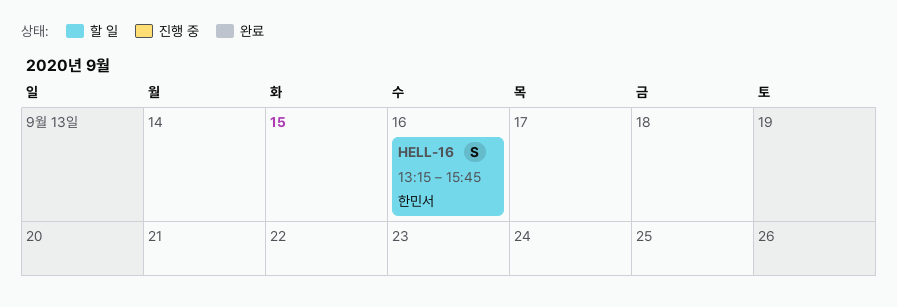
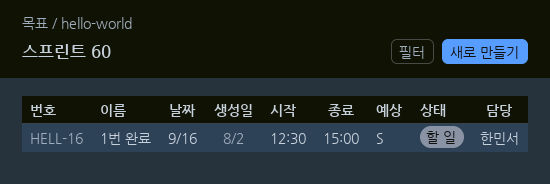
HELL-16, begins: 13:15 -> 12:30
HELL-16, ends: 15:45 -> 15:00

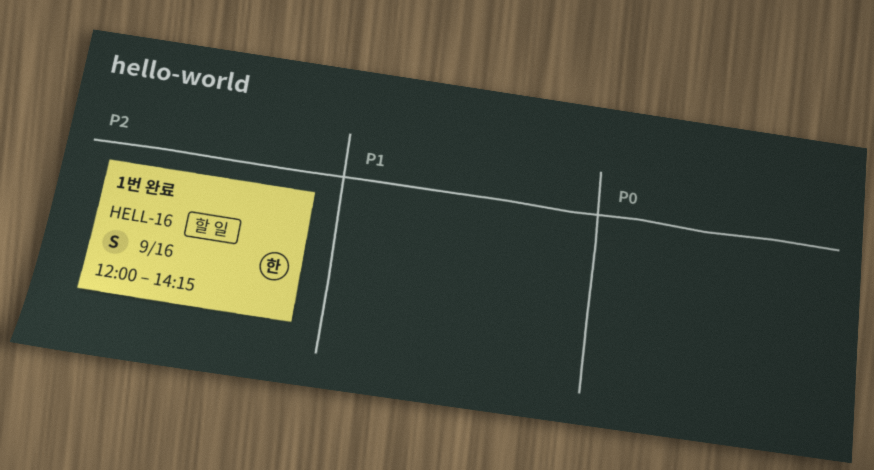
HELL-16, begins: 12:30 -> 12:00
HELL-16, ends: 15:00 -> 14:15

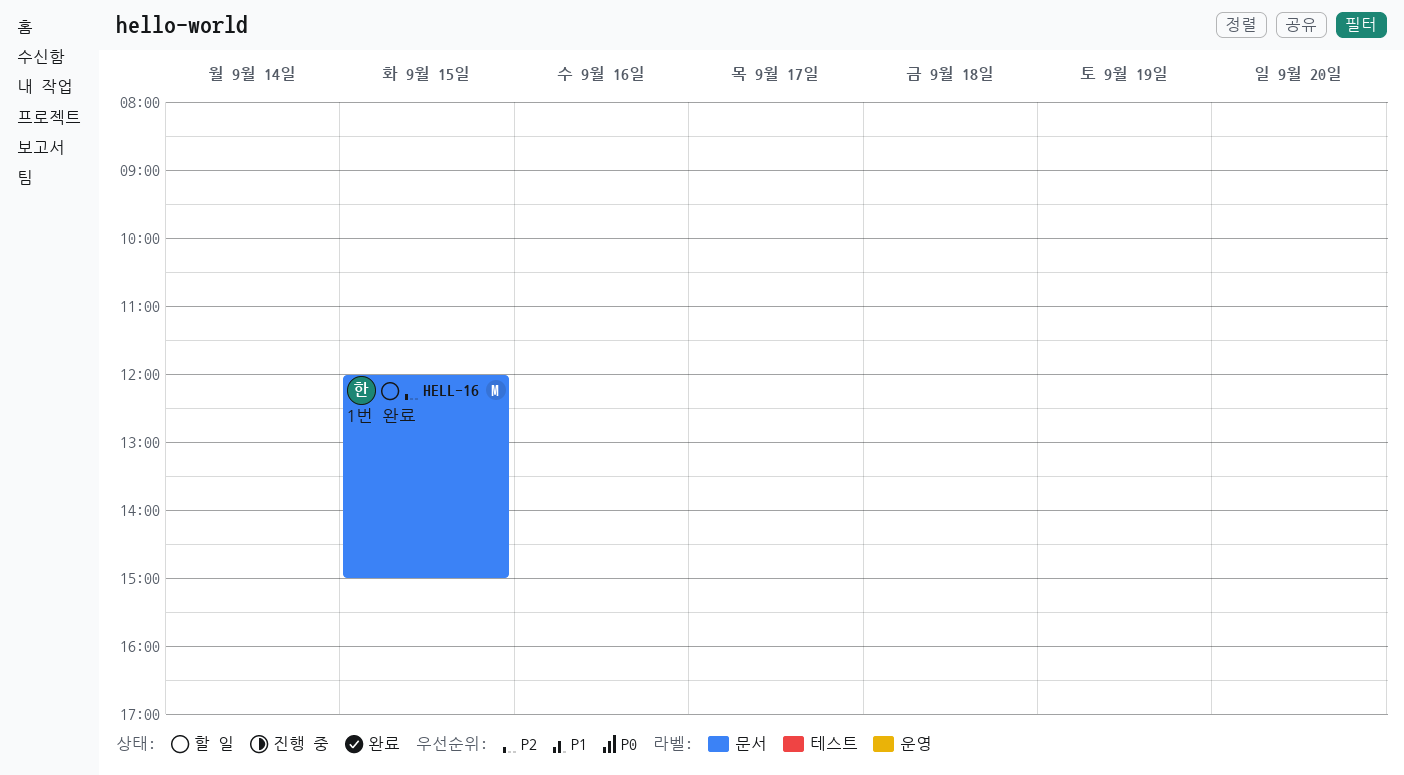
HELL-16, estimate: S -> M
HELL-16, day: Sep 16 -> Sep 15
HELL-16, ends: 14:15 -> 15:00

